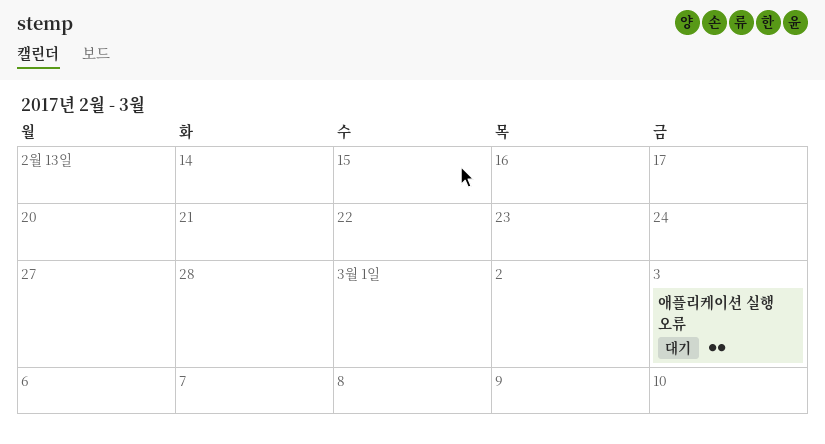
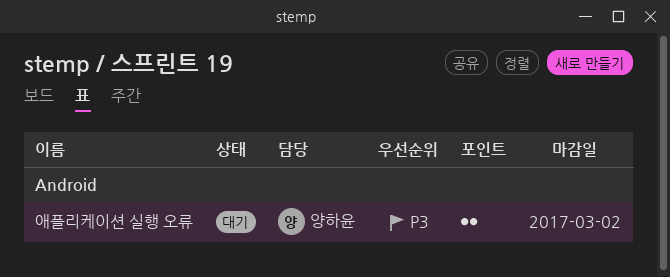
애플리케이션 실행 오류, due: Mar 3 -> Mar 2

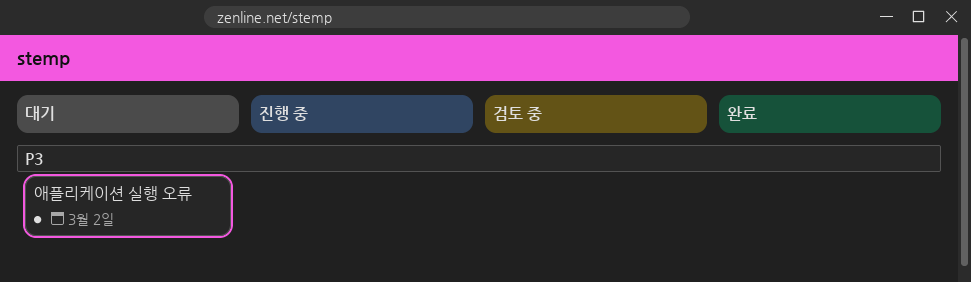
애플리케이션 실행 오류, estimate: 2 -> 1

